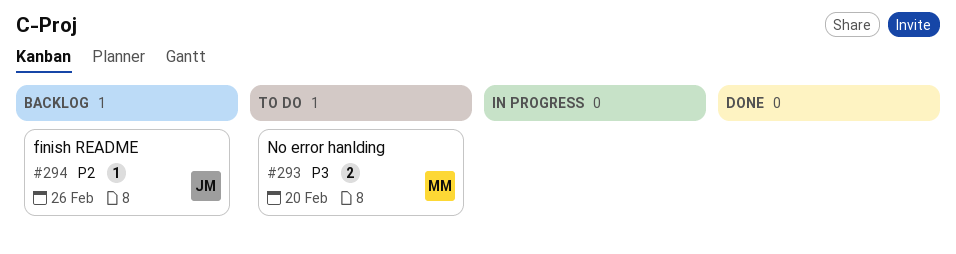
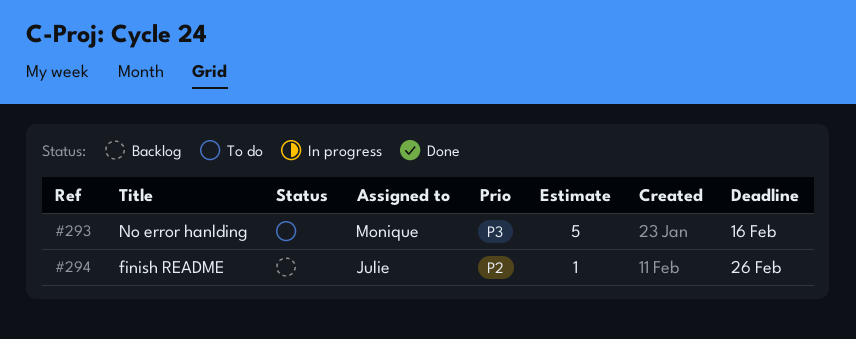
#293, estimate: 2 -> 5
#293, due: Feb 20 -> Feb 16

